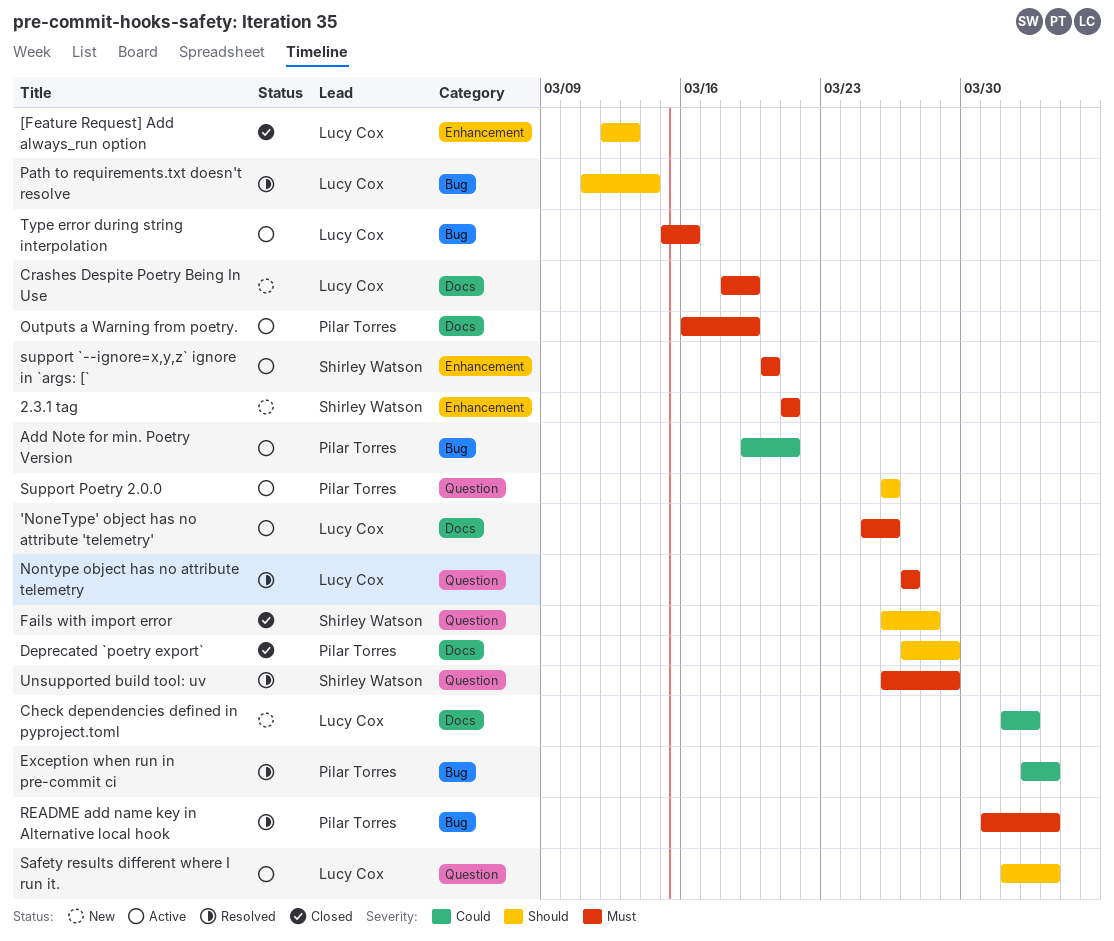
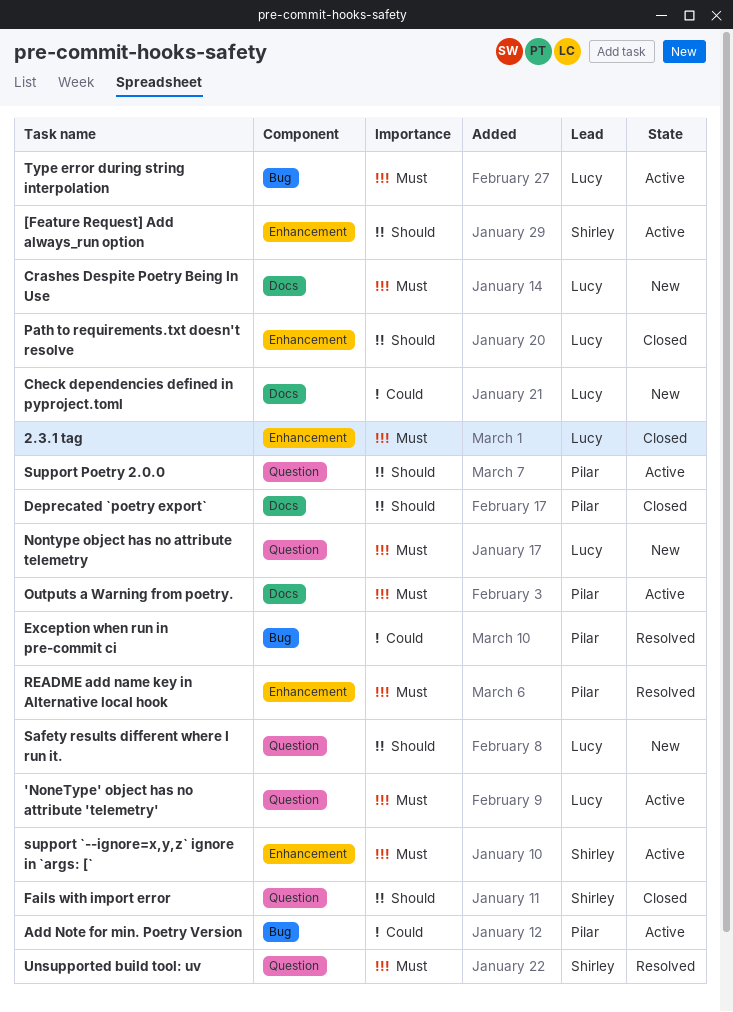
'NoneType' object has no attribute 'telemetry', label: Docs -> Question
2.3.1 tag, status: New -> Closed
2.3.1 tag, owner: Shirley Watson -> Lucy Cox
[Feature Request] Add always_run option, status: Closed -> Active
[Feature Request] Add always_run option, owner: Lucy Cox -> Shirley Watson
Nontype object has no attribute telemetry, status: Resolved -> New
Path to requirements.txt doesn't resolve, status: Resolved -> Closed
Path to requirements.txt doesn't resolve, label: Bug -> Enhancement
README add name key in Alternative local hook, label: Bug -> Enhancement
Safety results different where I run it., status: Active -> New

